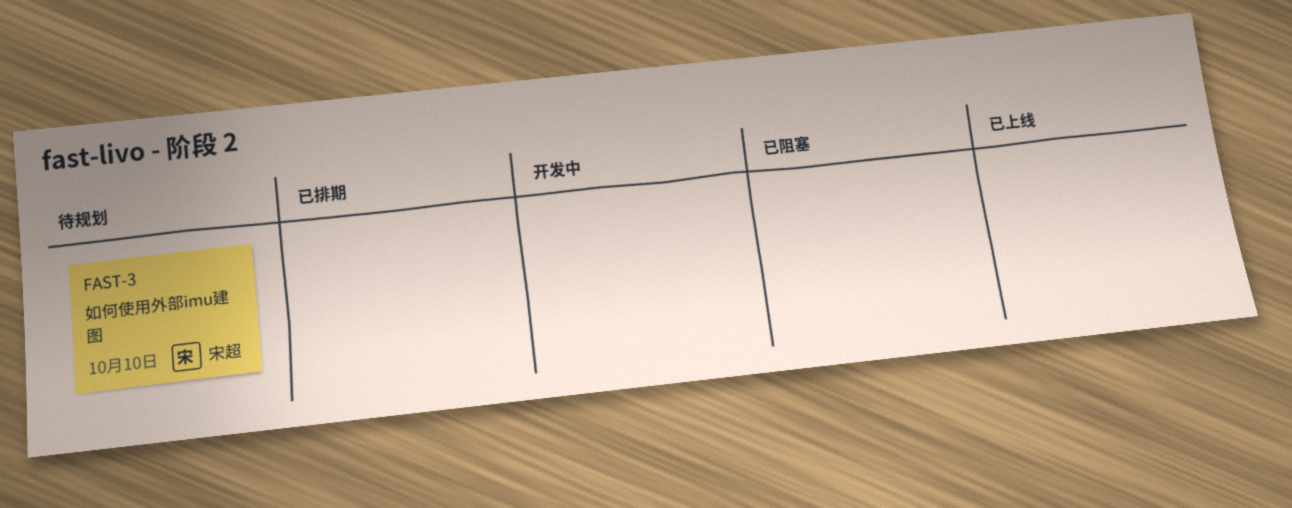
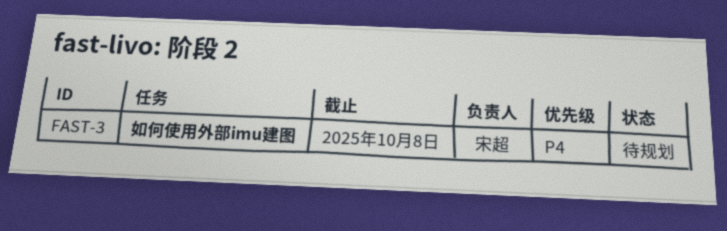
FAST-3, due: Oct 10 -> Oct 8

